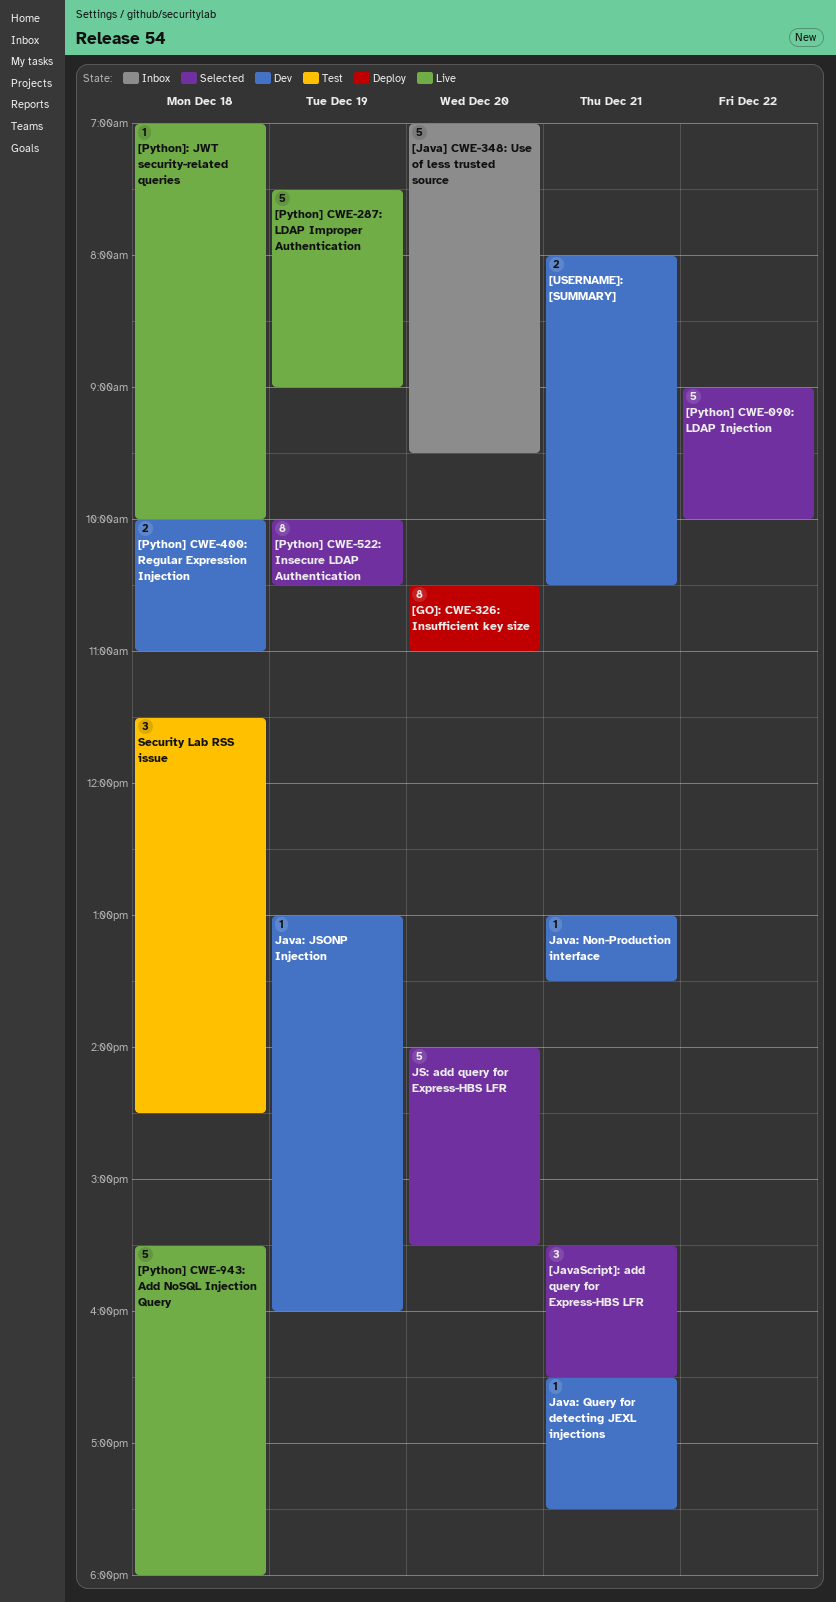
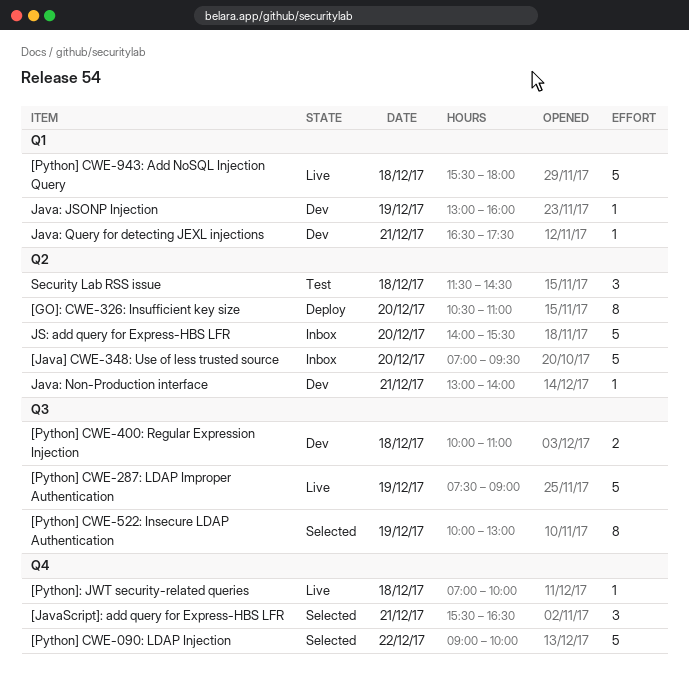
[Python] CWE-522: Insecure LDAP Authentication, ends: 10:30 -> 13:00
[USERNAME]: [SUMMARY]: present -> none
Java: Non-Production interface, ends: 13:30 -> 14:00
JS: add query for Express-HBS LFR, status: Selected -> Inbox

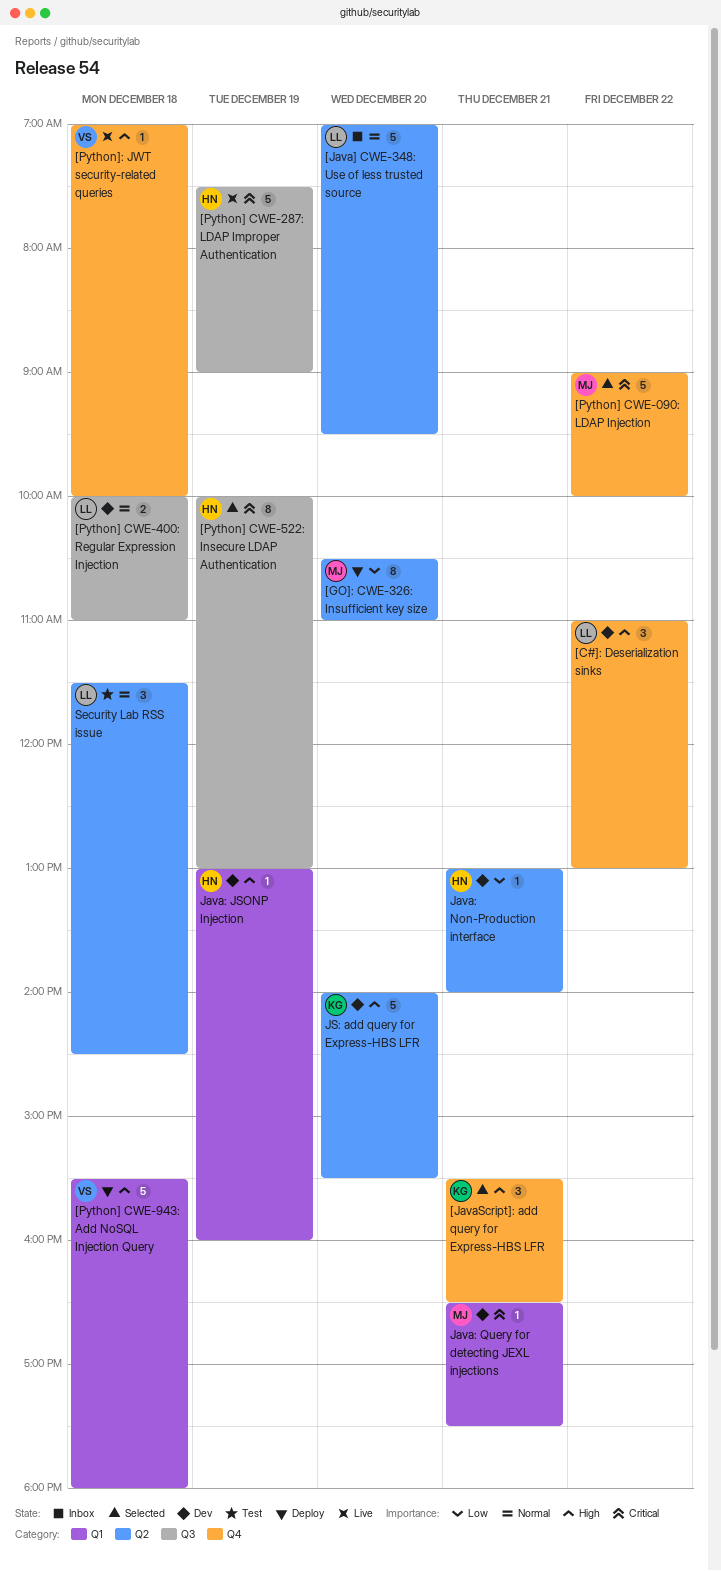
[C#]: Deserialization sinks: none -> present
[Python] CWE-943: Add NoSQL Injection Query, status: Live -> Deploy
JS: add query for Express-HBS LFR, status: Inbox -> Dev

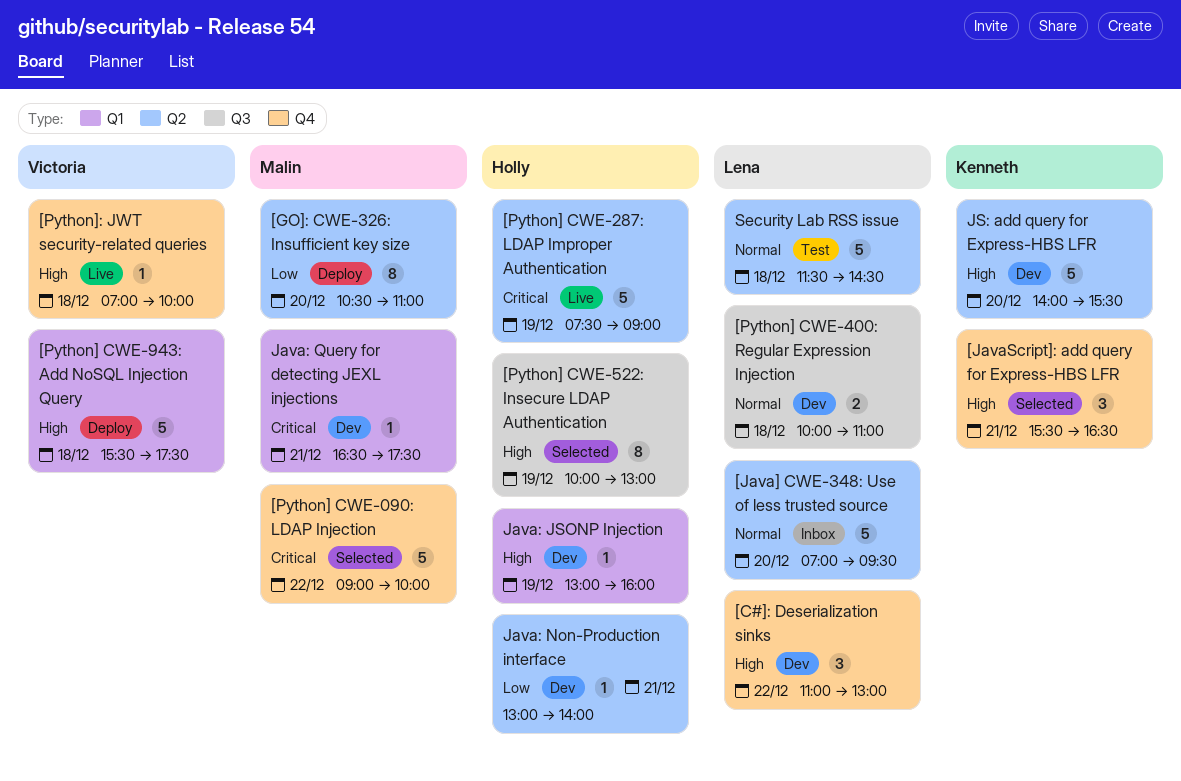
[Python] CWE-287: LDAP Improper Authentication, label: Q3 -> Q2
[Python] CWE-522: Insecure LDAP Authentication, priority: Critical -> High
[Python] CWE-943: Add NoSQL Injection Query, ends: 18:00 -> 17:30
Security Lab RSS issue, estimate: 3 -> 5

